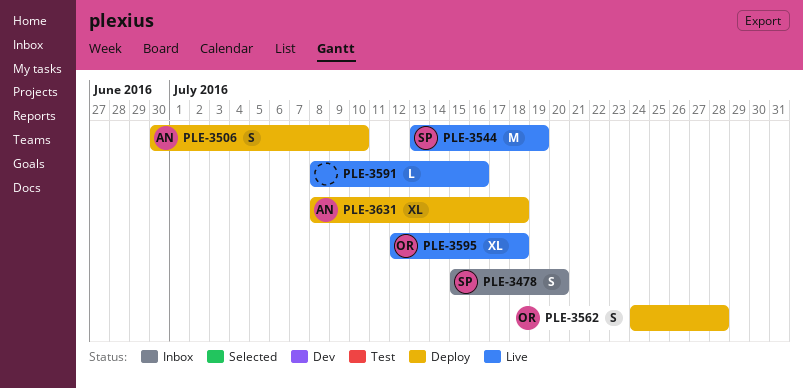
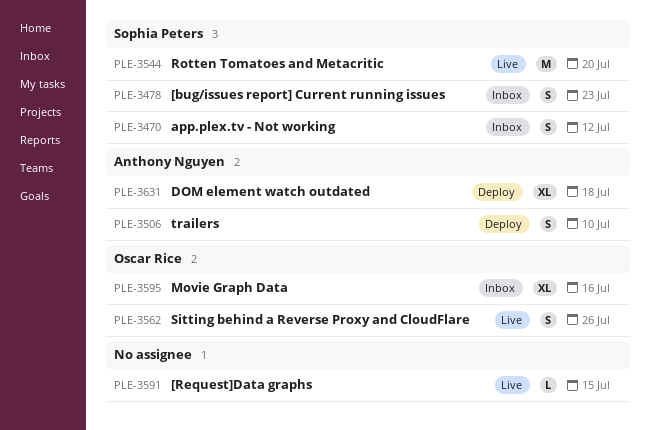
PLE-3470: none -> present
PLE-3478, due: Jul 20 -> Jul 23
PLE-3544, due: Jul 19 -> Jul 20
PLE-3562, status: Deploy -> Live
PLE-3562, due: Jul 28 -> Jul 26
PLE-3591, due: Jul 16 -> Jul 15
PLE-3595, status: Live -> Inbox
PLE-3595, due: Jul 18 -> Jul 16

